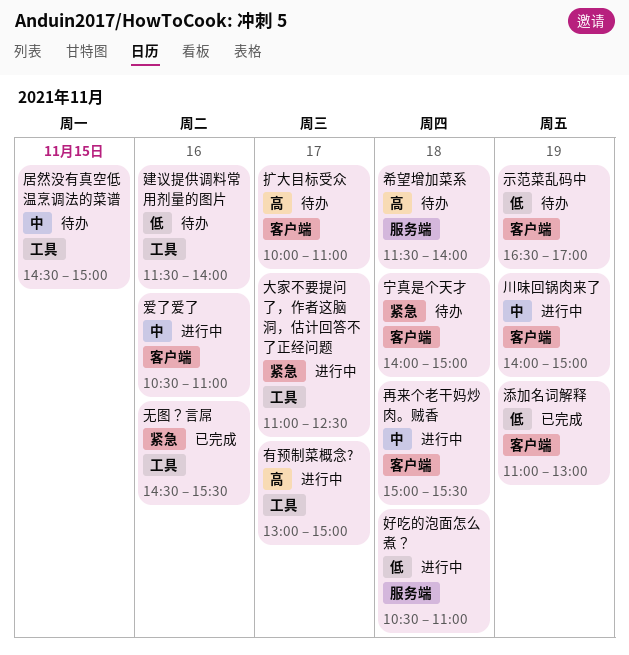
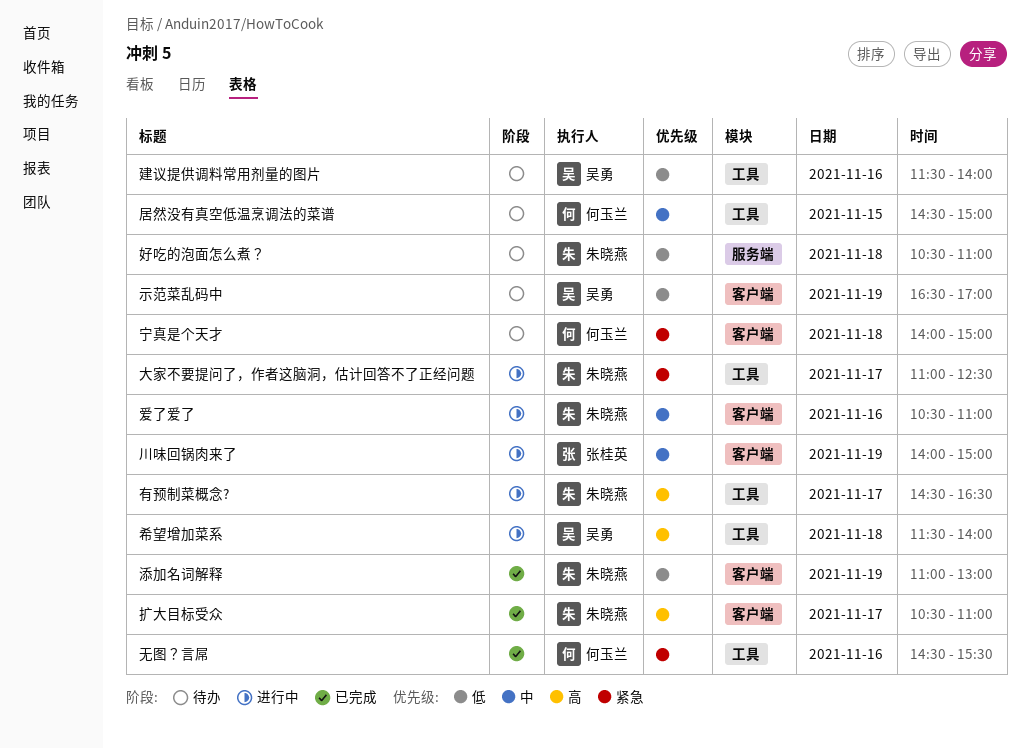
再来个老干妈炒肉。贼香: present -> none
好吃的泡面怎么煮？, status: 进行中 -> 待办
希望增加菜系, status: 待办 -> 进行中
希望增加菜系, label: 服务端 -> 工具
扩大目标受众, status: 待办 -> 已完成
扩大目标受众, begins: 10:00 -> 10:30
有预制菜概念?, begins: 13:00 -> 14:30
有预制菜概念?, ends: 15:00 -> 16:30

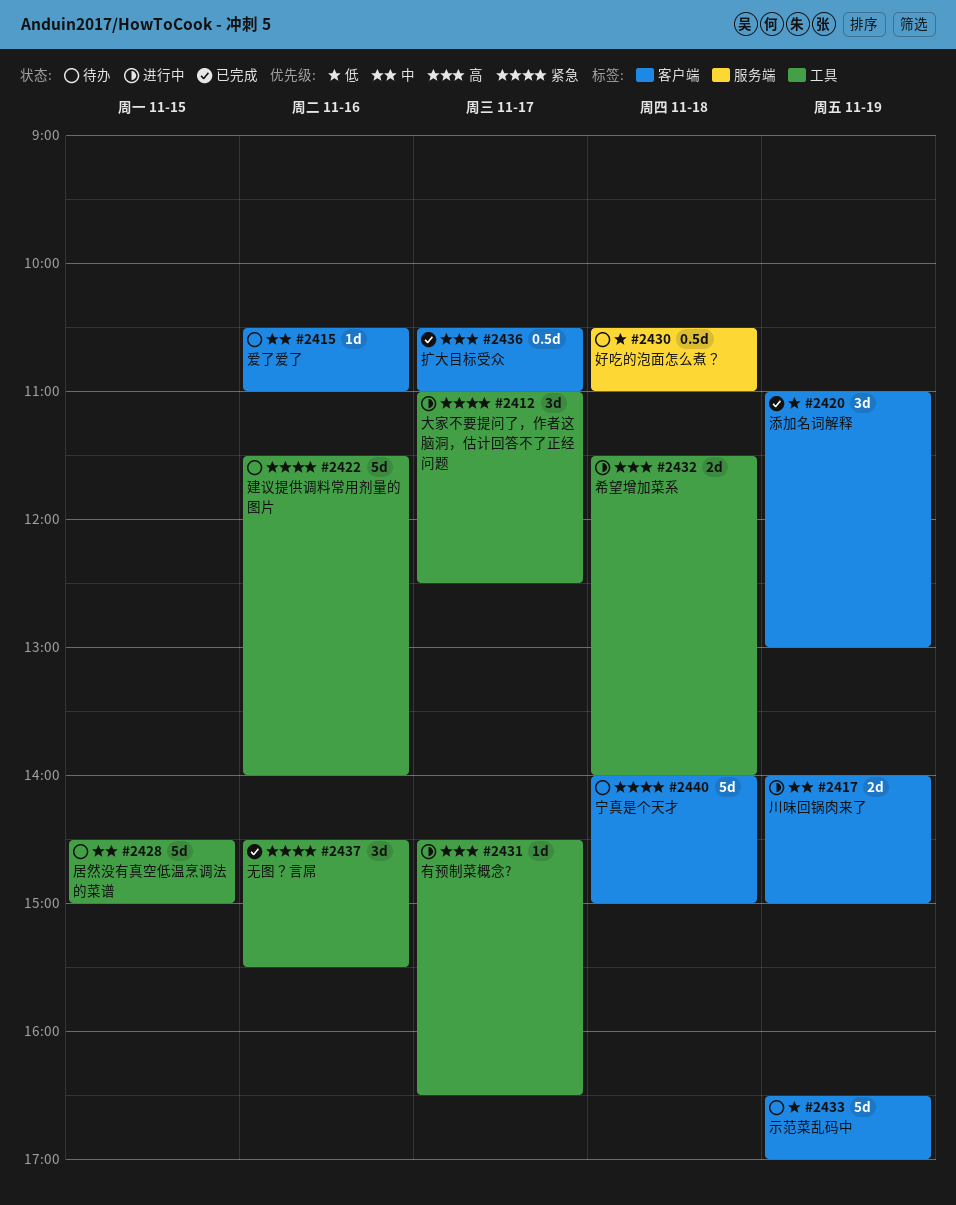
建议提供调料常用剂量的图片, priority: 低 -> 紧急
爱了爱了, status: 进行中 -> 待办

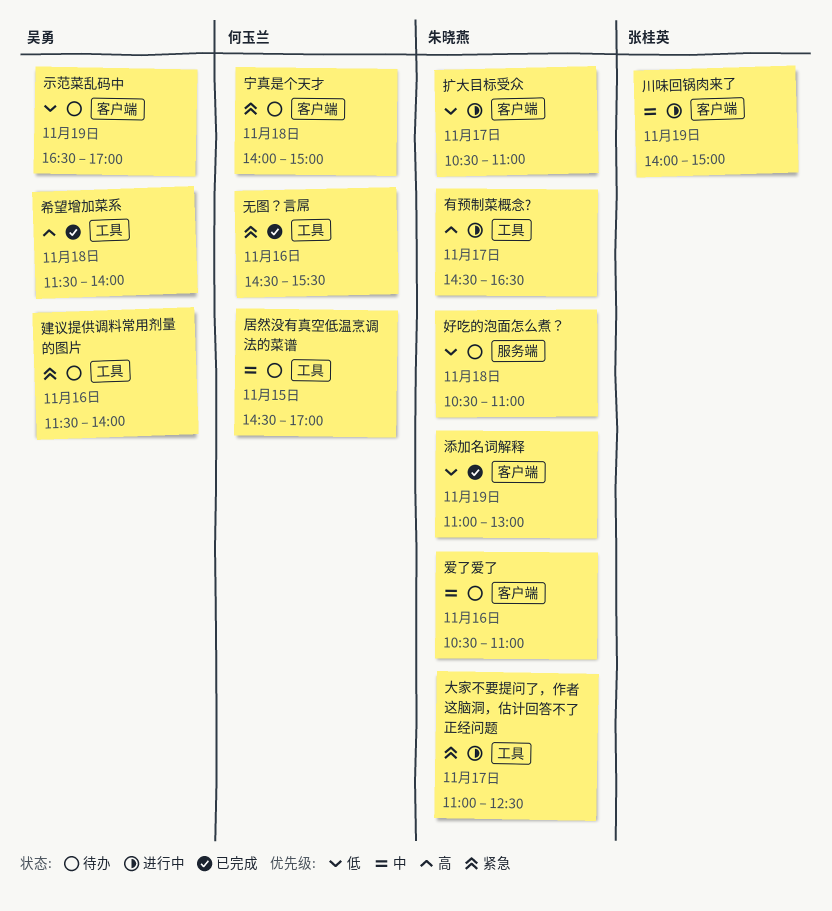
居然没有真空低温烹调法的菜谱, ends: 15:00 -> 17:00
希望增加菜系, status: 进行中 -> 已完成
扩大目标受众, status: 已完成 -> 进行中
扩大目标受众, priority: 高 -> 低

